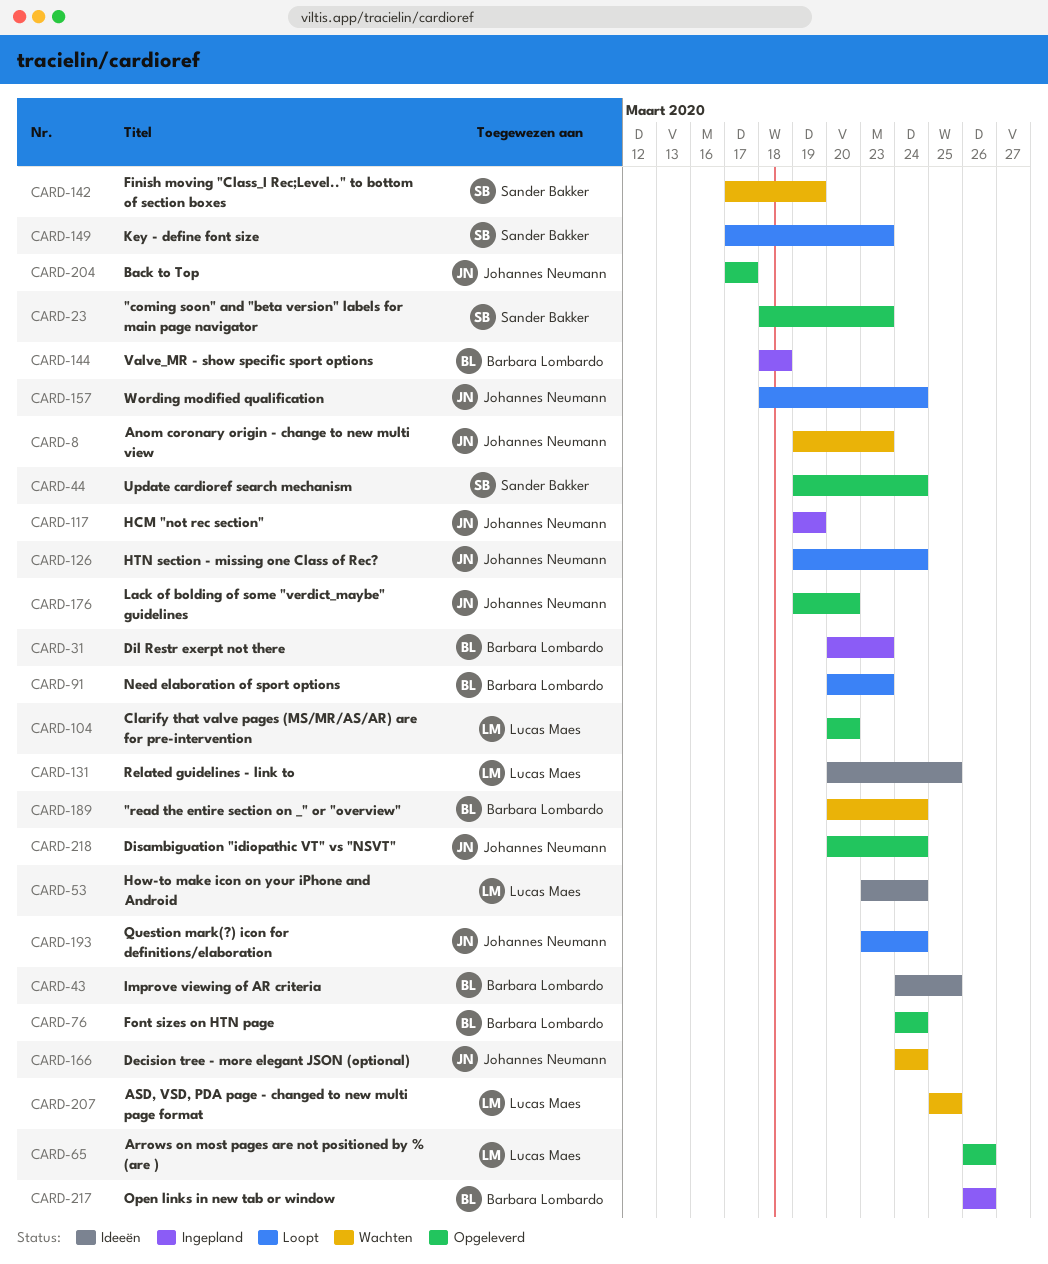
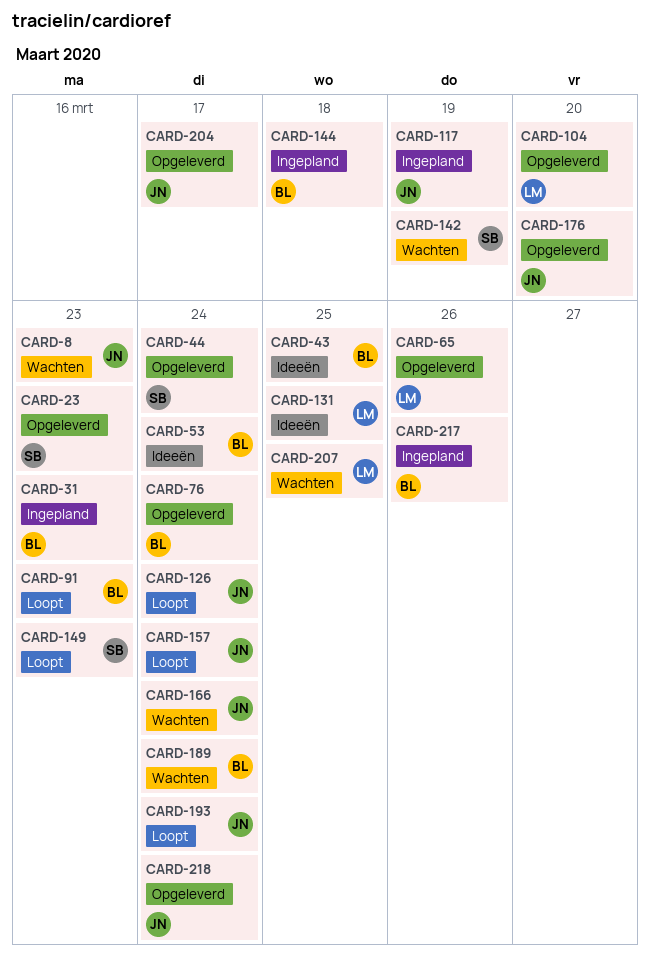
CARD-53, owner: Lucas Maes -> Barbara Lombardo

